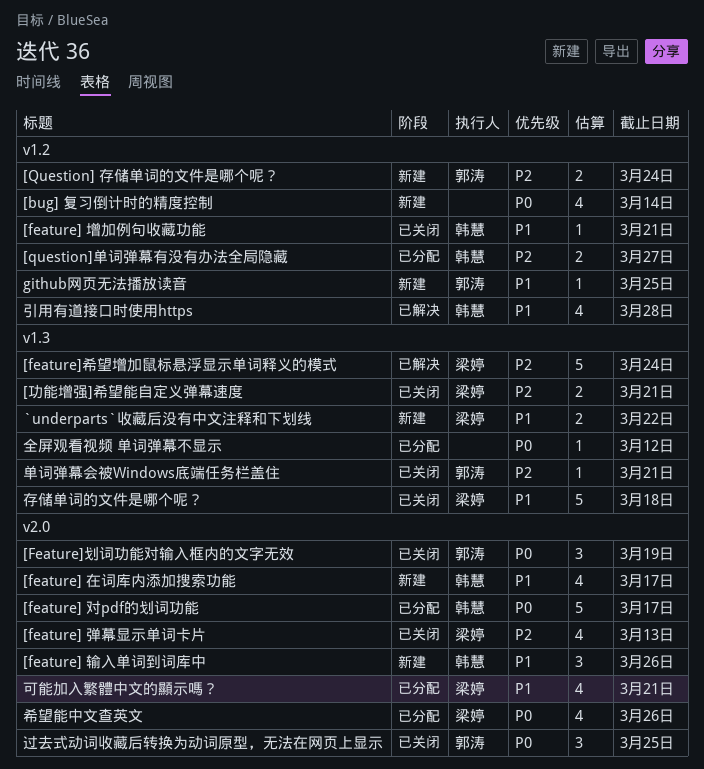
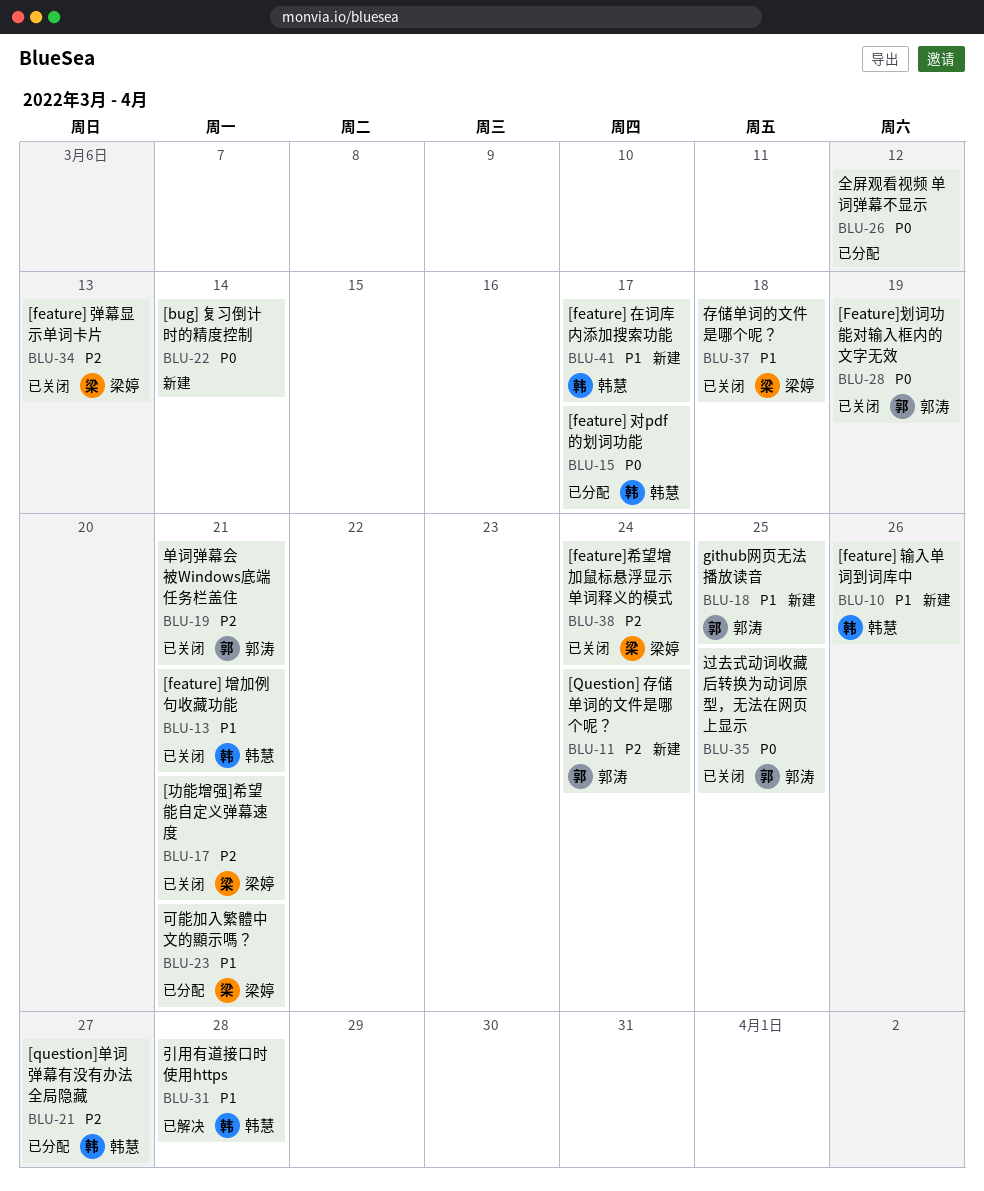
[feature]希望增加鼠标悬浮显示单词释义的模式, status: 已解决 -> 已关闭
`underparts`收藏后没有中文注释和下划线: present -> none
希望能中文查英文: present -> none

